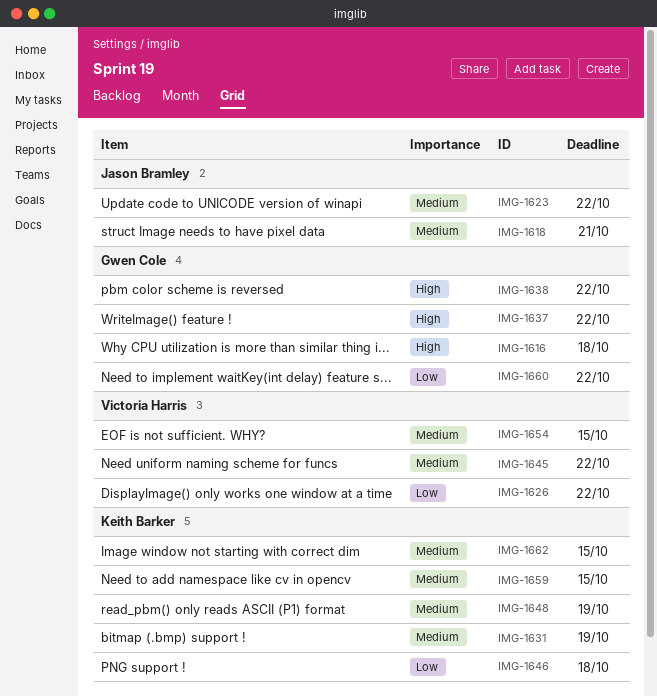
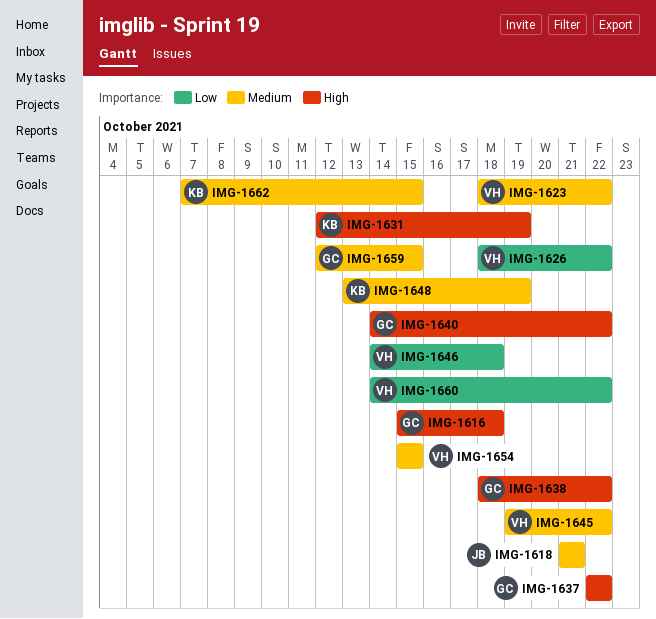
IMG-1623, owner: Jason Bramley -> Victoria Harris
IMG-1631, priority: Medium -> High
IMG-1640: none -> present
IMG-1646, owner: Keith Barker -> Victoria Harris
IMG-1659, owner: Keith Barker -> Gwen Cole
IMG-1660, owner: Gwen Cole -> Victoria Harris

